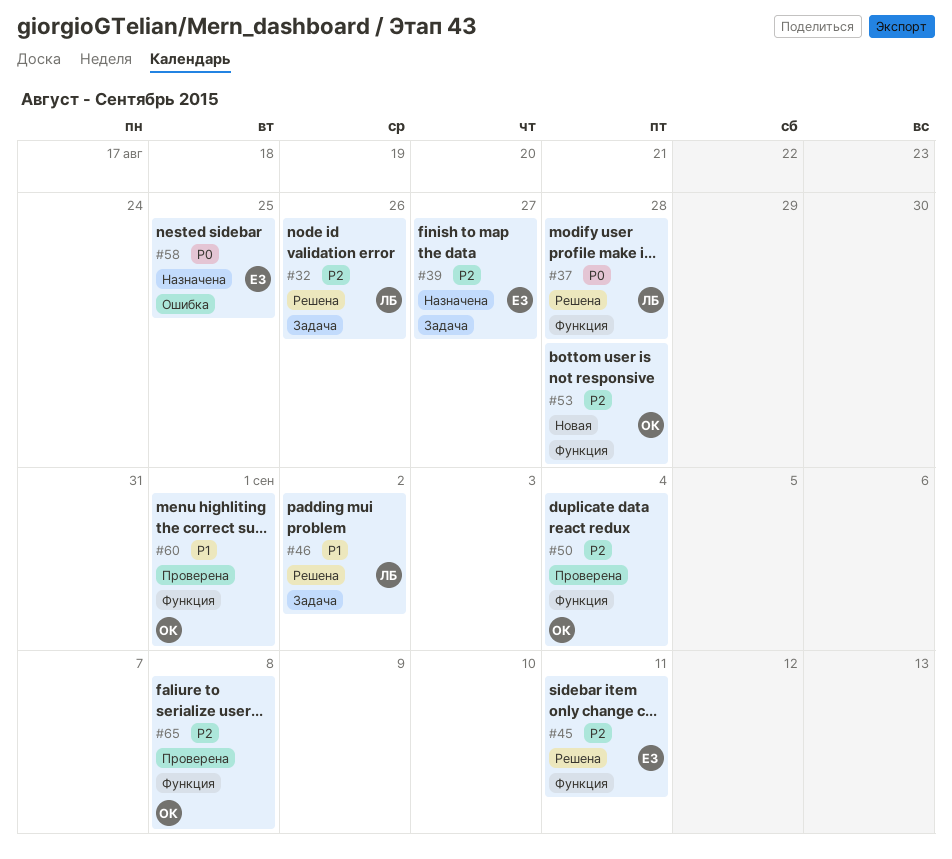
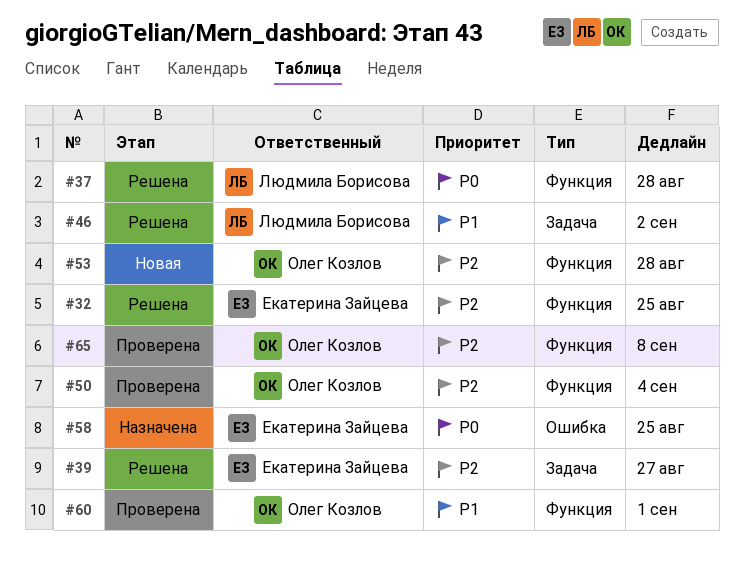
#32, owner: Людмила Борисова -> Екатерина Зайцева
#32, label: Задача -> Функция
#32, due: Aug 26 -> Aug 25
#39, status: Назначена -> Решена
#45: present -> none

